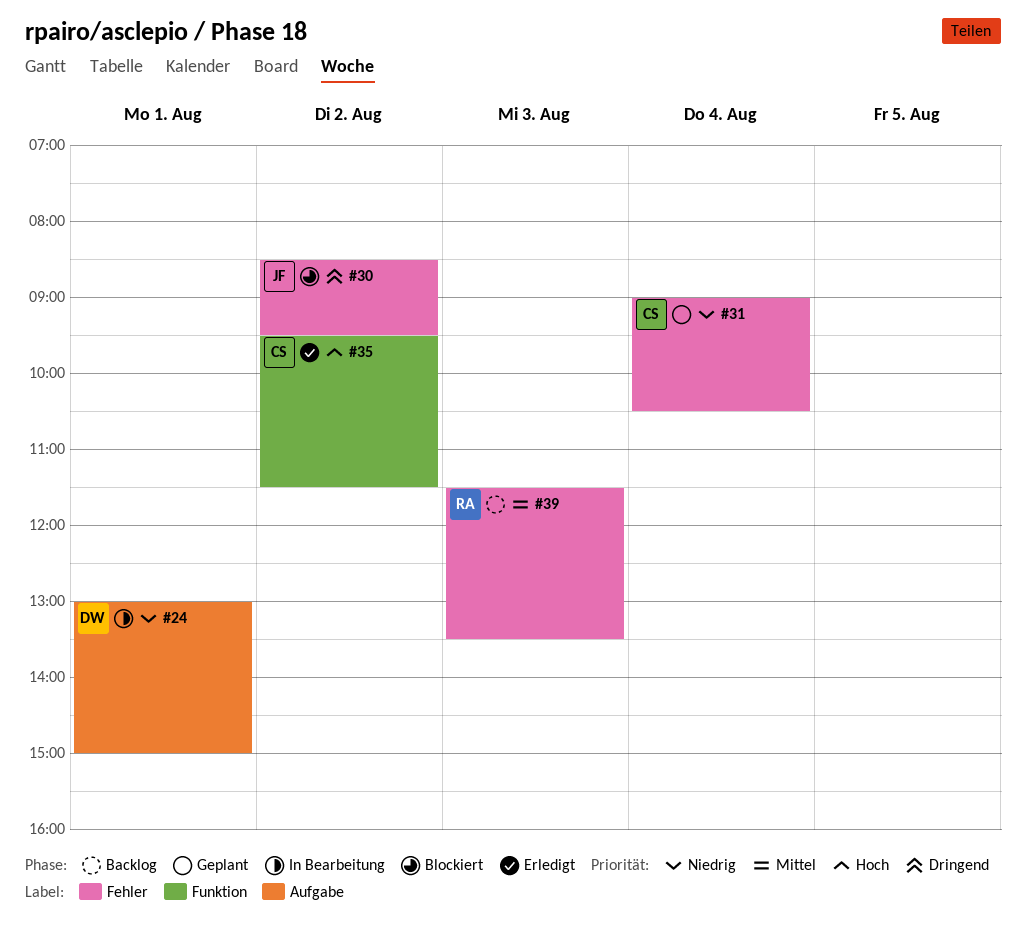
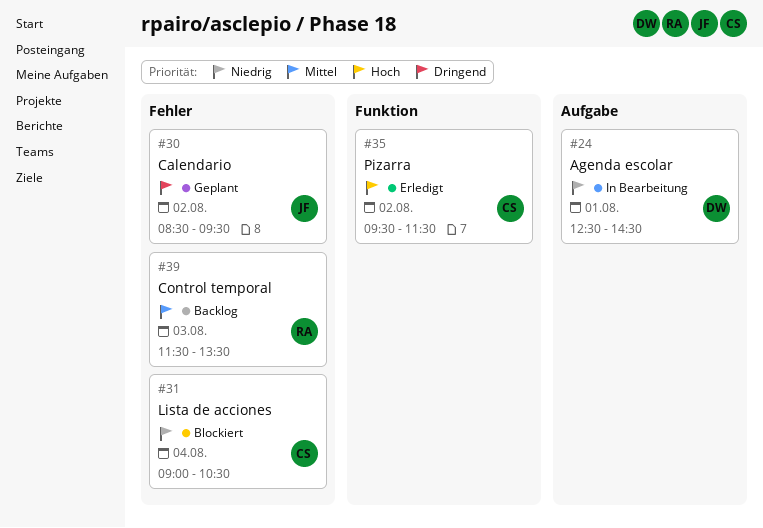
#24, begins: 13:00 -> 12:30
#24, ends: 15:00 -> 14:30
#30, status: Blockiert -> Geplant
#31, status: Geplant -> Blockiert

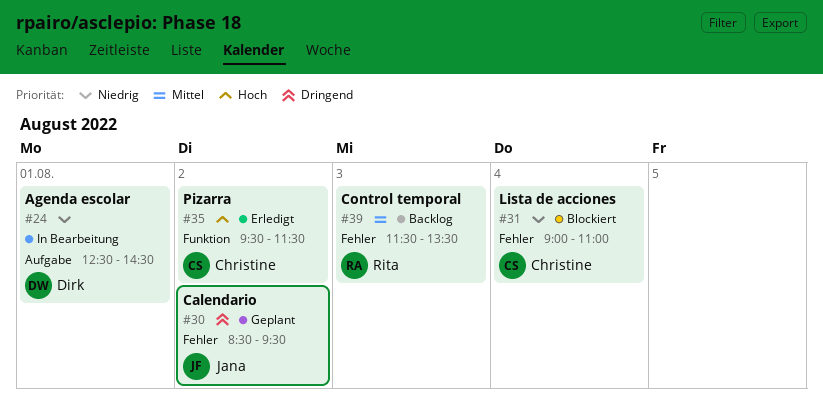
#31, ends: 10:30 -> 11:00

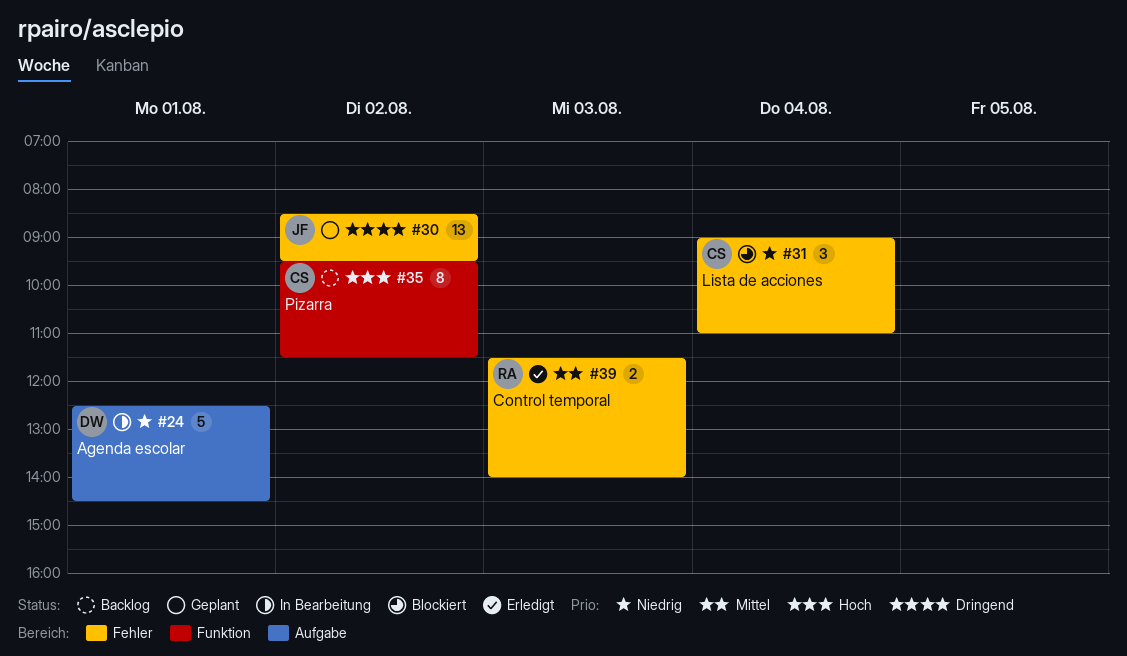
#35, status: Erledigt -> Backlog
#39, status: Backlog -> Erledigt
#39, ends: 13:30 -> 14:00

